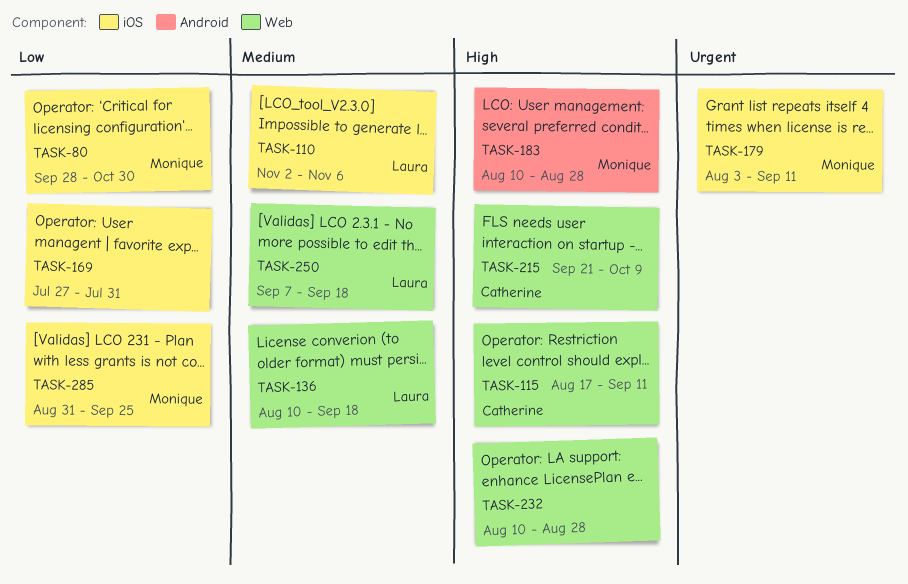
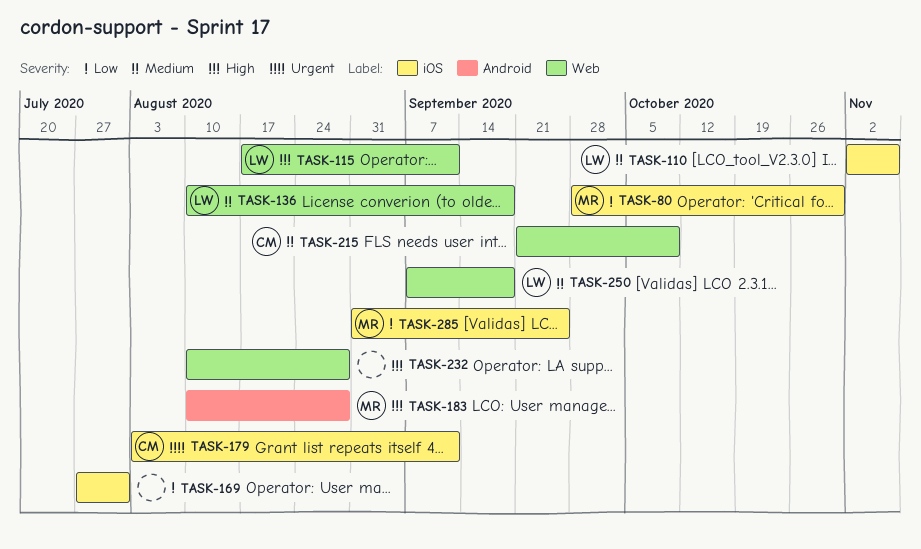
TASK-115, owner: Catherine -> Laura
TASK-179, owner: Monique -> Catherine
TASK-215, priority: High -> Medium

